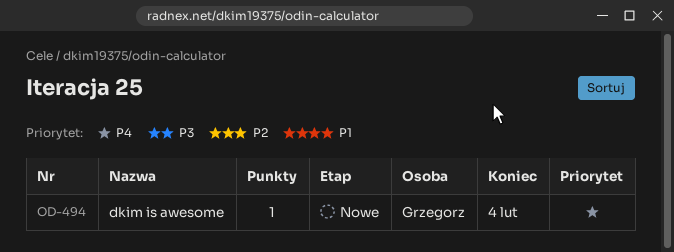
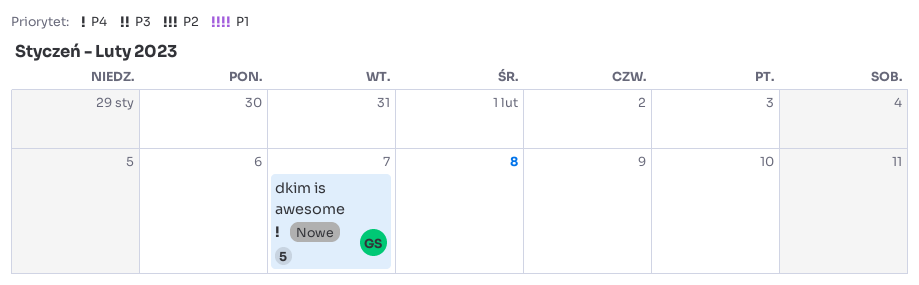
dkim is awesome, estimate: 1 -> 5
dkim is awesome, due: Feb 4 -> Feb 7

